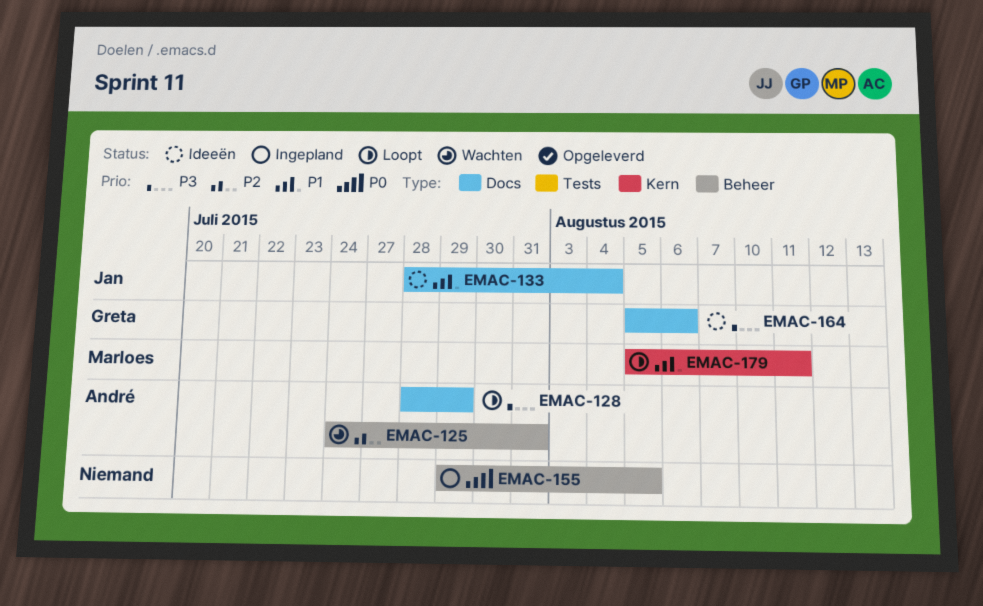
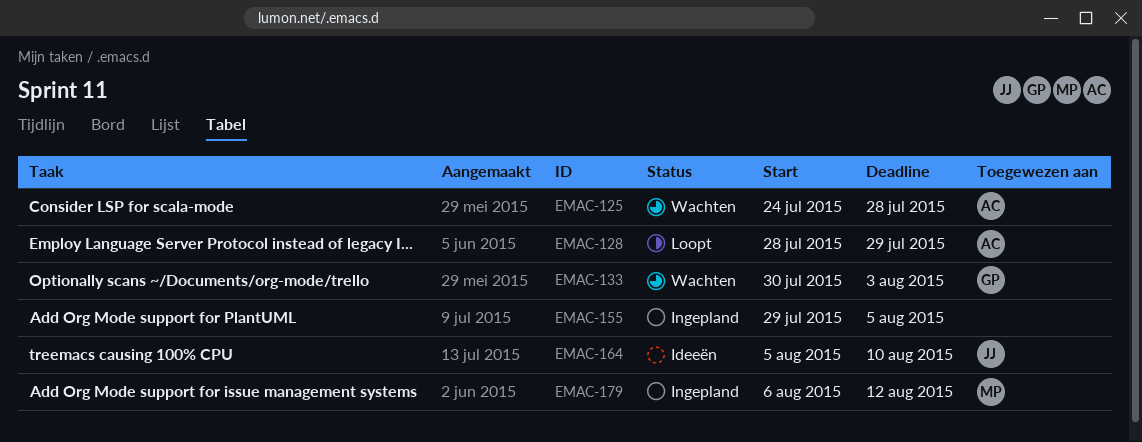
EMAC-125, due: Jul 31 -> Jul 28
EMAC-133, status: Ideeën -> Wachten
EMAC-133, owner: Jan -> Greta
EMAC-133, start: Jul 28 -> Jul 30
EMAC-133, due: Aug 4 -> Aug 3
EMAC-164, owner: Greta -> Jan
EMAC-164, due: Aug 6 -> Aug 10
EMAC-179, status: Loopt -> Ingepland
EMAC-179, start: Aug 5 -> Aug 6
EMAC-179, due: Aug 11 -> Aug 12

